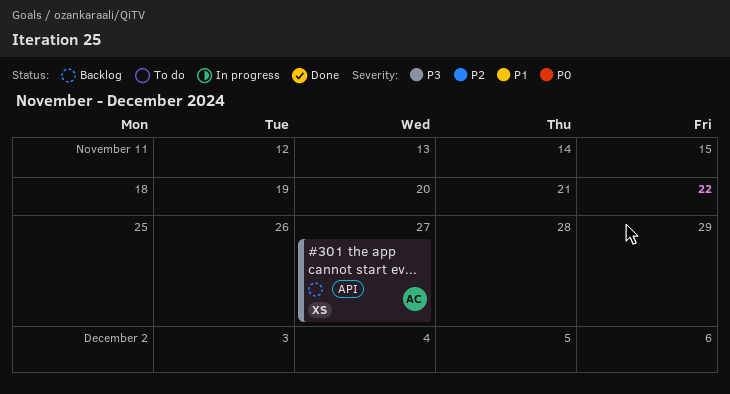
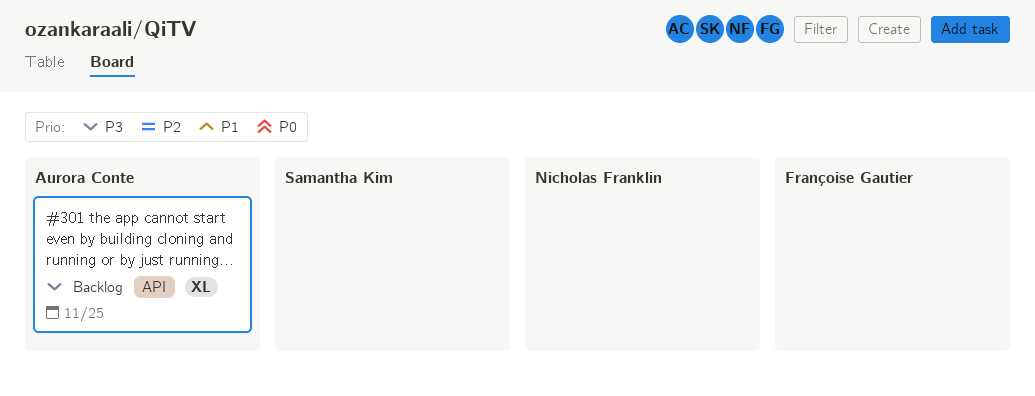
#301, estimate: XS -> XL
#301, due: Nov 27 -> Nov 25

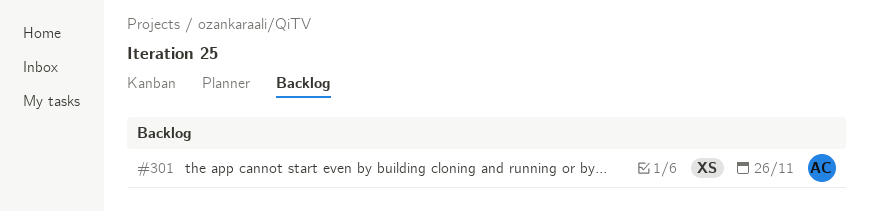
#301, estimate: XL -> XS
#301, due: Nov 25 -> Nov 26

